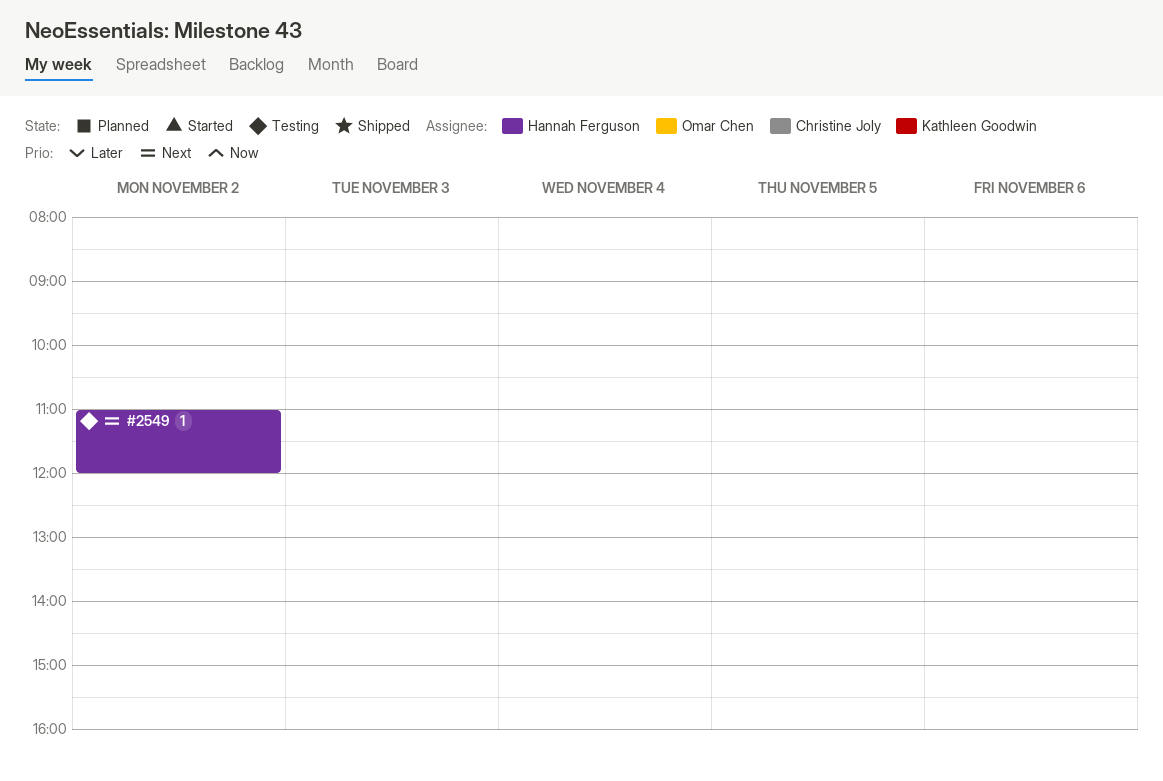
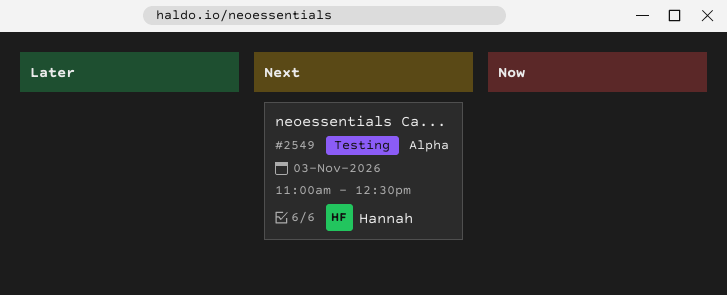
#2549, day: Nov 2 -> Nov 3
#2549, ends: 12:00 -> 12:30

